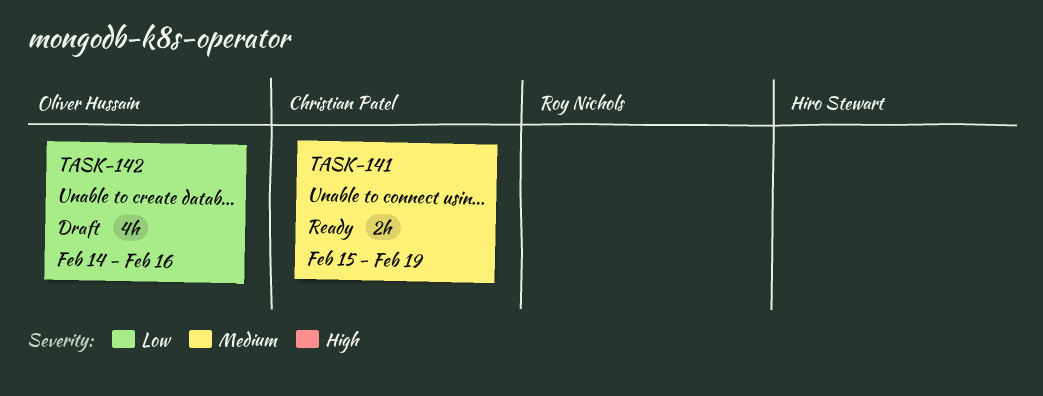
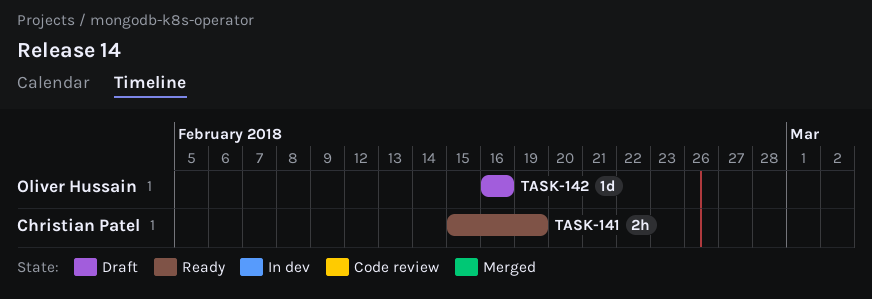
TASK-142, estimate: 4h -> 1d
TASK-142, start: Feb 14 -> Feb 16

